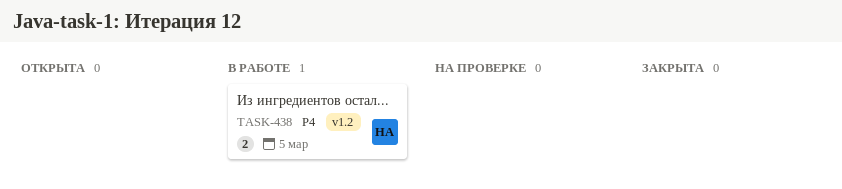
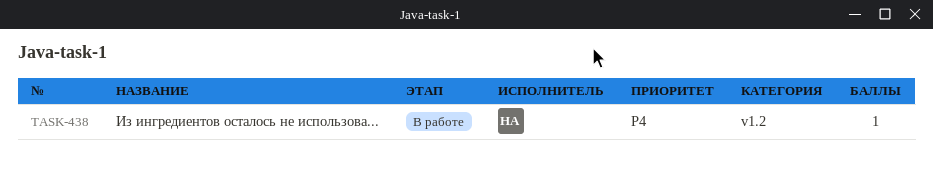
TASK-438, estimate: 2 -> 1

